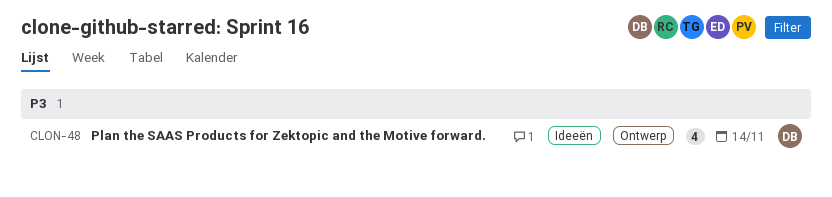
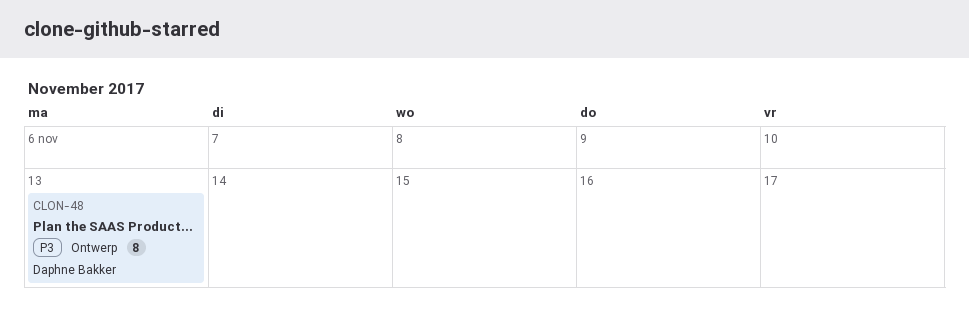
CLON-48, estimate: 4 -> 8
CLON-48, due: Nov 14 -> Nov 13

